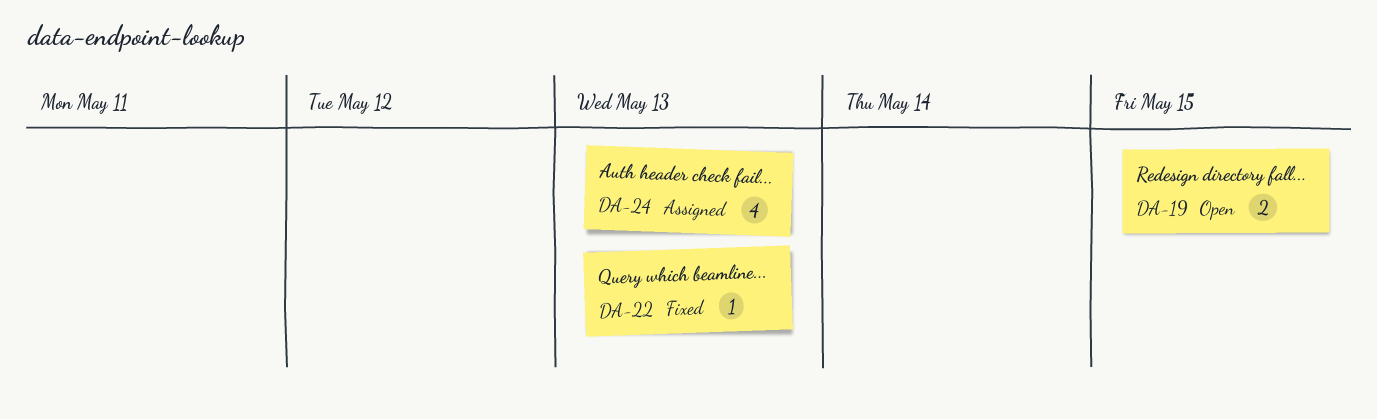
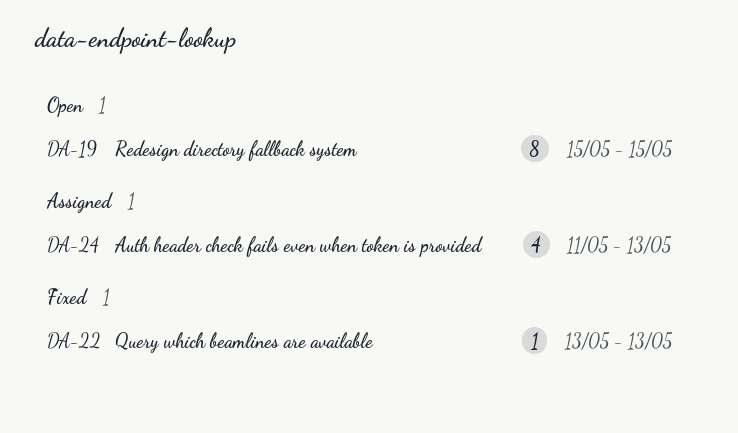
DA-19, estimate: 2 -> 8

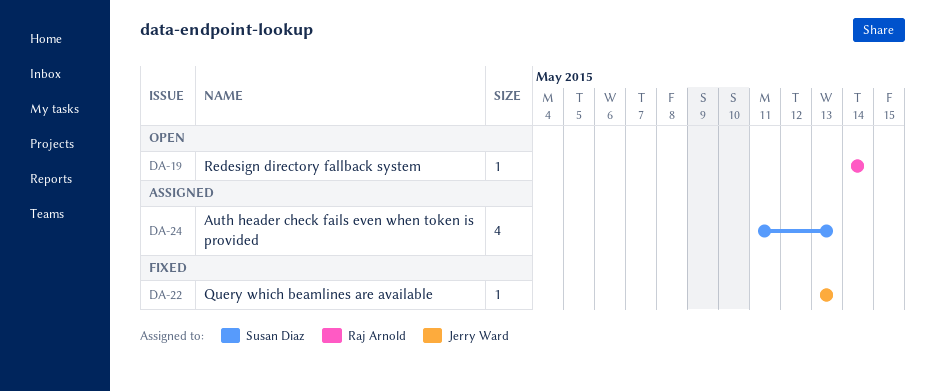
DA-19, estimate: 8 -> 1
DA-19, start: May 15 -> May 14
DA-19, due: May 15 -> May 14

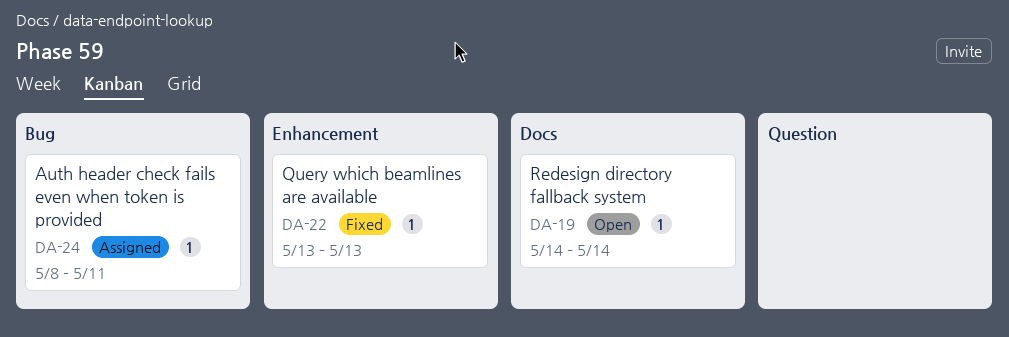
DA-24, estimate: 4 -> 1
DA-24, start: May 11 -> May 8
DA-24, due: May 13 -> May 11

